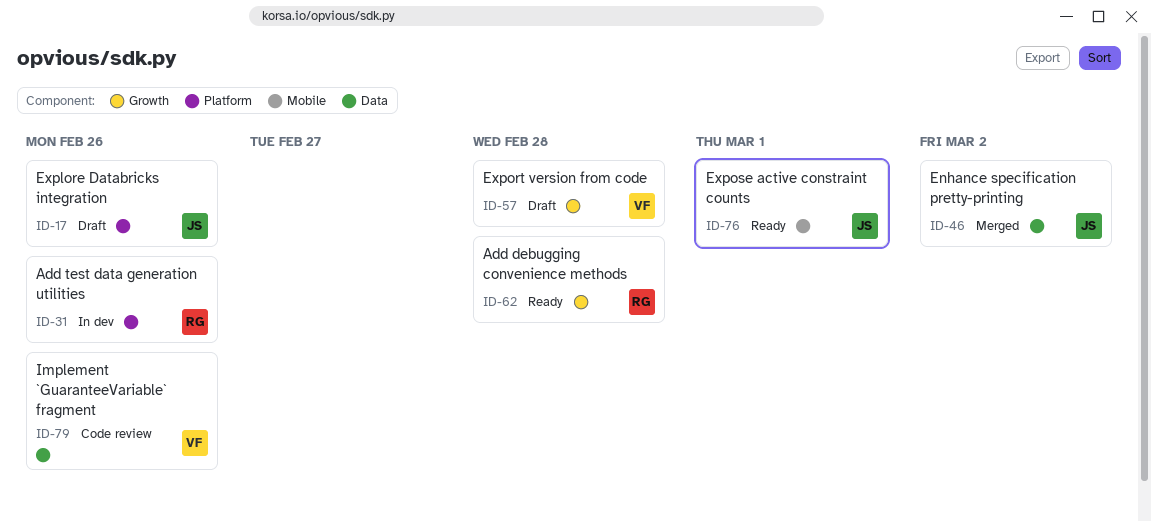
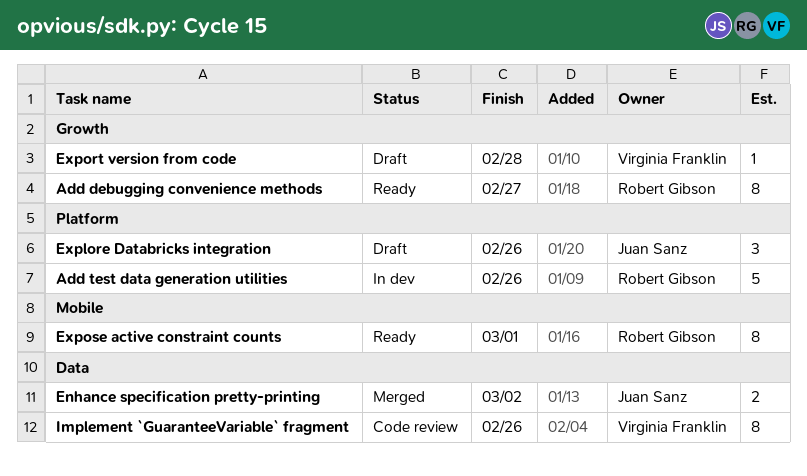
Add debugging convenience methods, due: Feb 28 -> Feb 27
Expose active constraint counts, owner: Juan Sanz -> Robert Gibson

